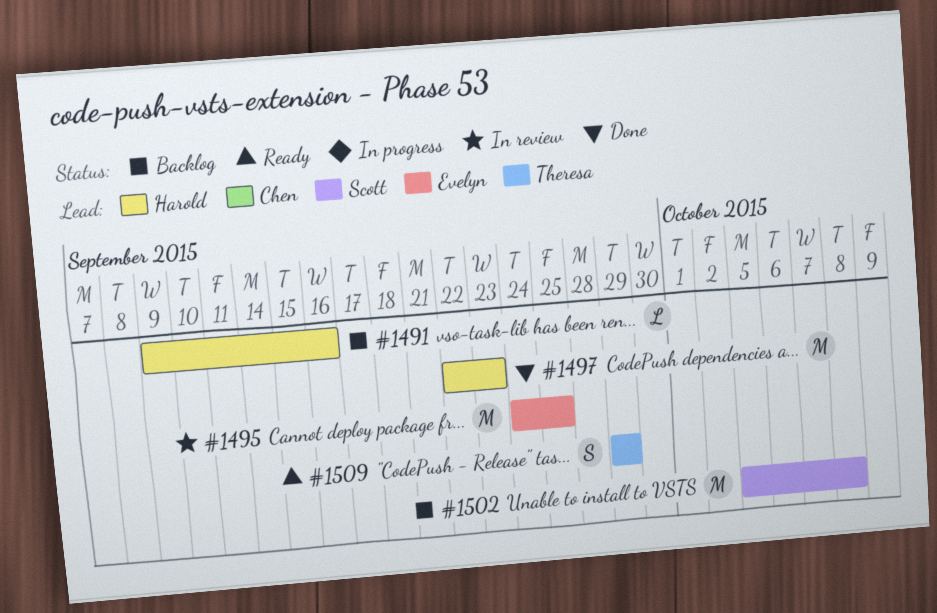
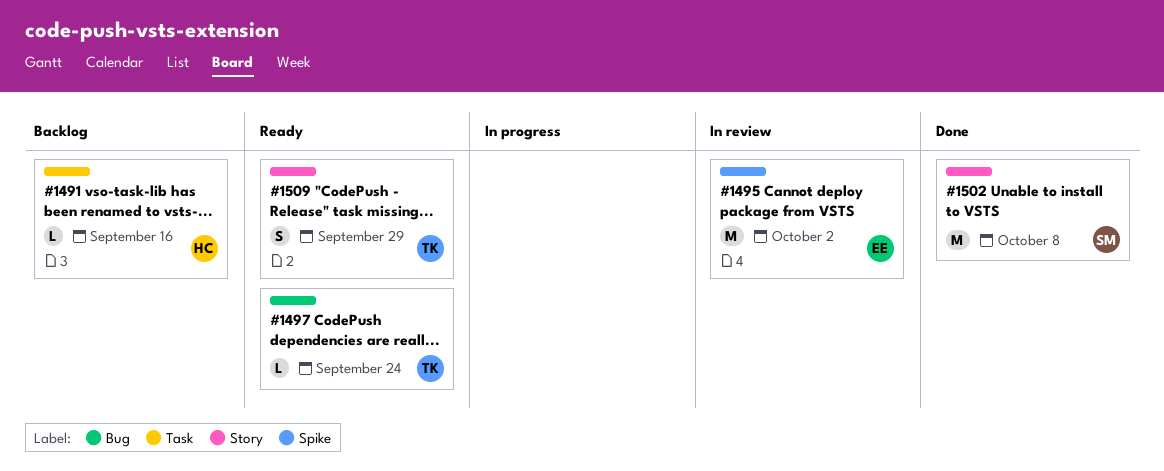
#1495, due: Sep 25 -> Oct 2
#1497, status: Done -> Ready
#1497, owner: Harold -> Theresa
#1497, estimate: M -> L
#1497, due: Sep 23 -> Sep 24
#1502, status: Backlog -> Done

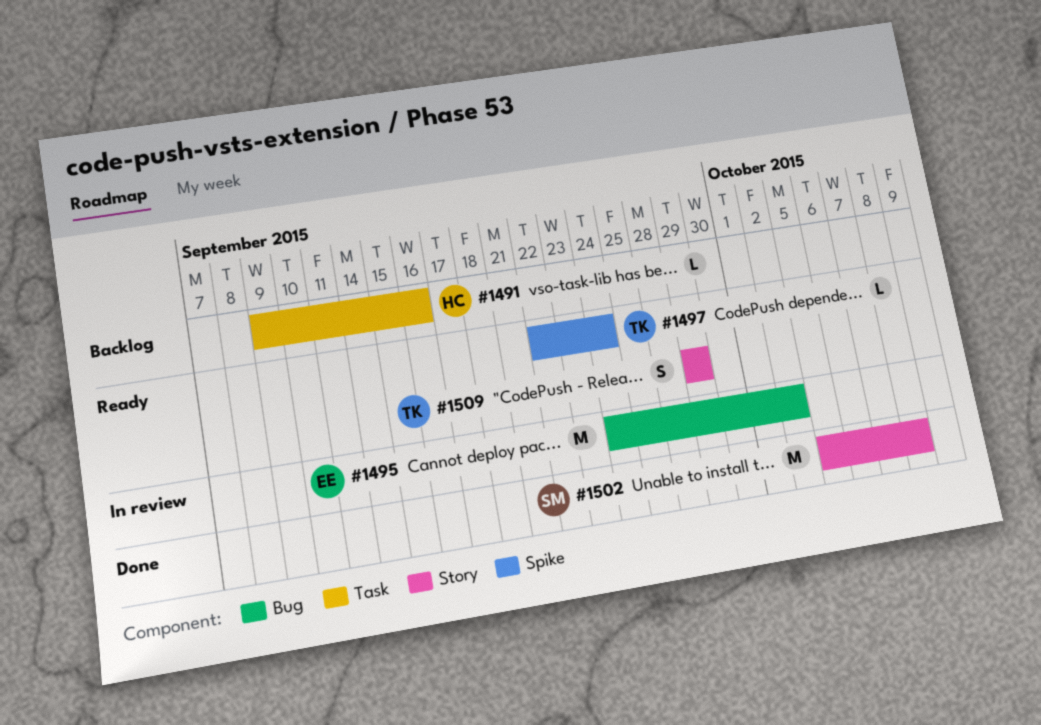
#1495, label: Spike -> Bug
#1497, label: Bug -> Spike

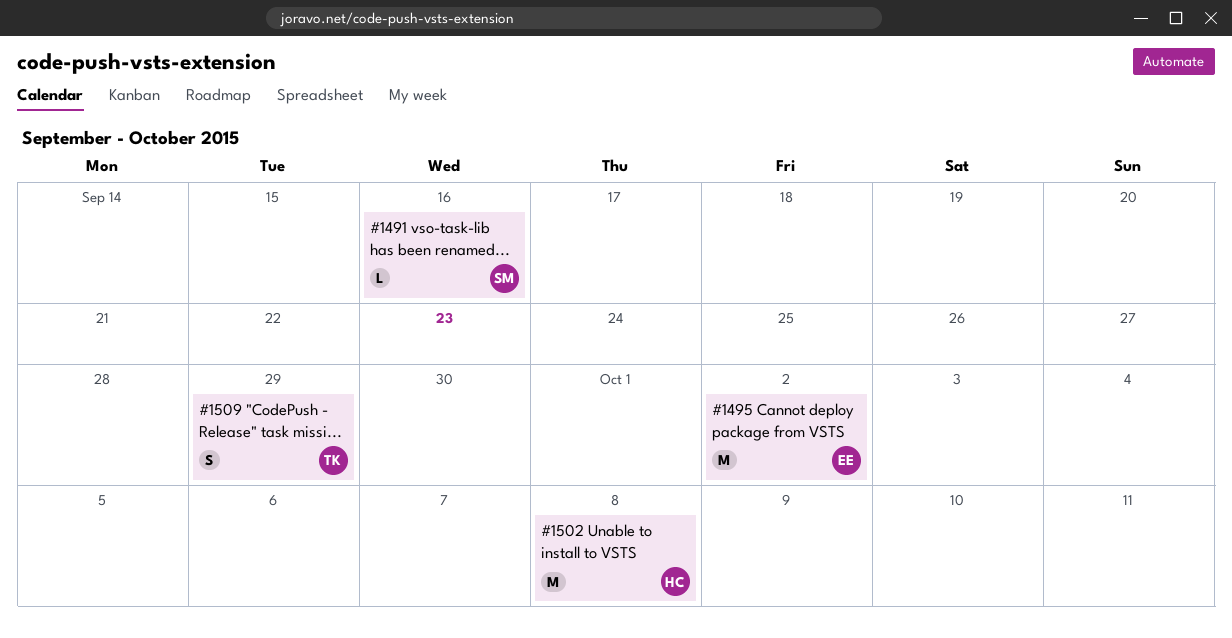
#1491, owner: HC -> SM
#1497: present -> none
#1502, owner: SM -> HC

